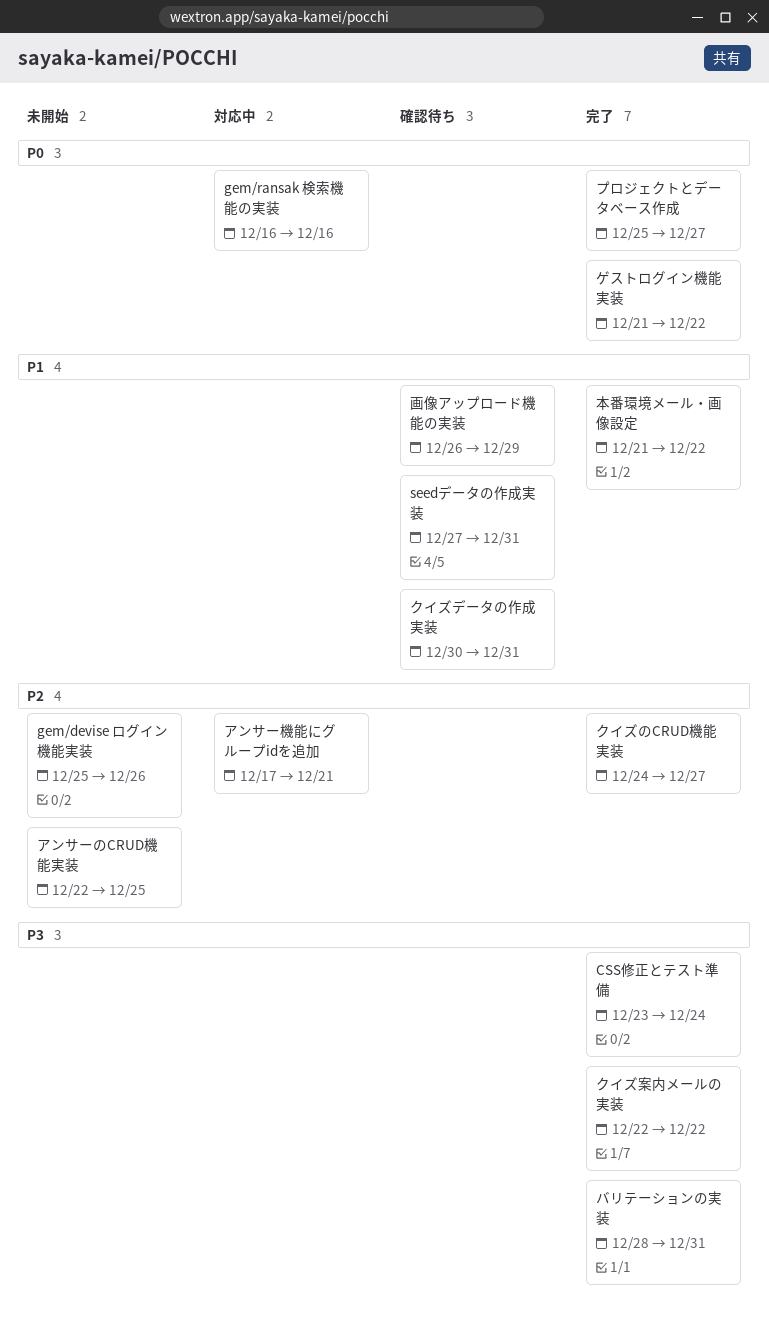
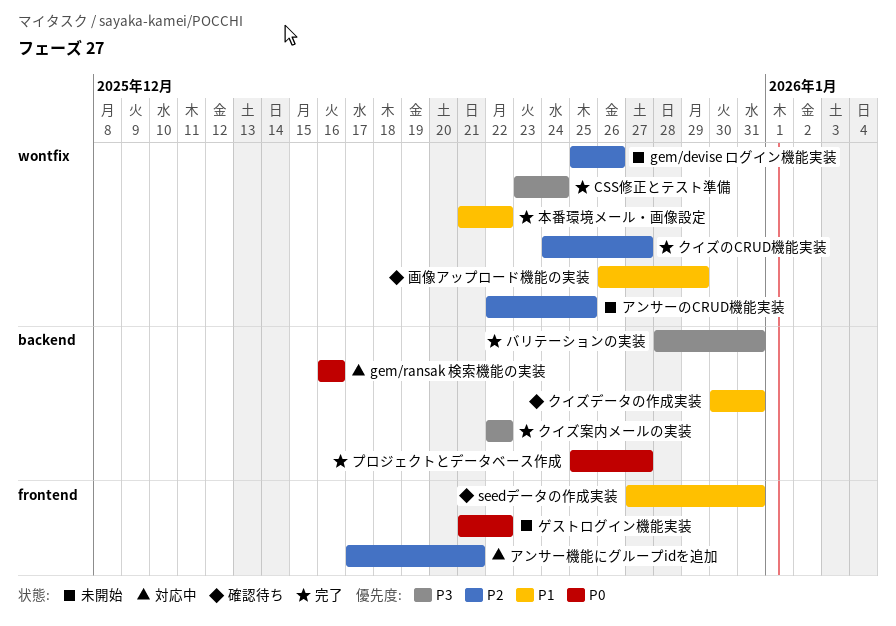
ゲストログイン機能実装, status: 完了 -> 未開始

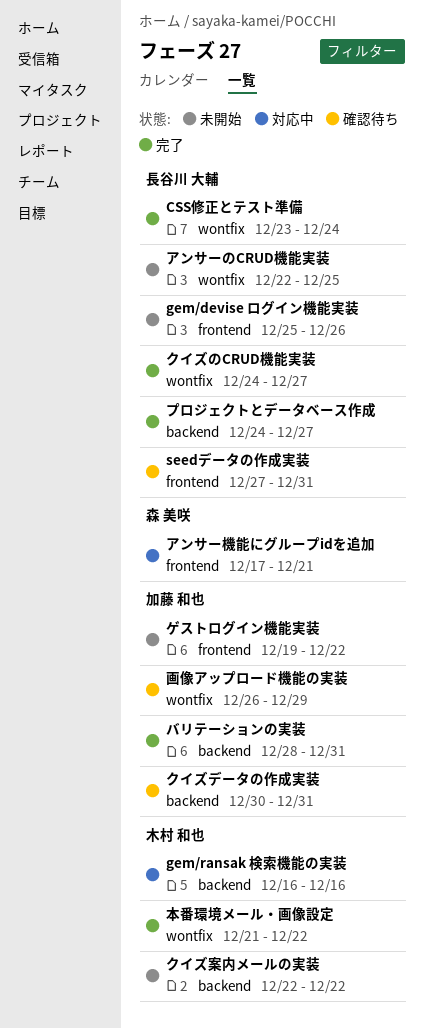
gem/devise ログイン機能実装, label: wontfix -> frontend
クイズ案内メールの実装, status: 完了 -> 未開始
ゲストログイン機能実装, start: Dec 21 -> Dec 19
プロジェクトとデータベース作成, start: Dec 25 -> Dec 24

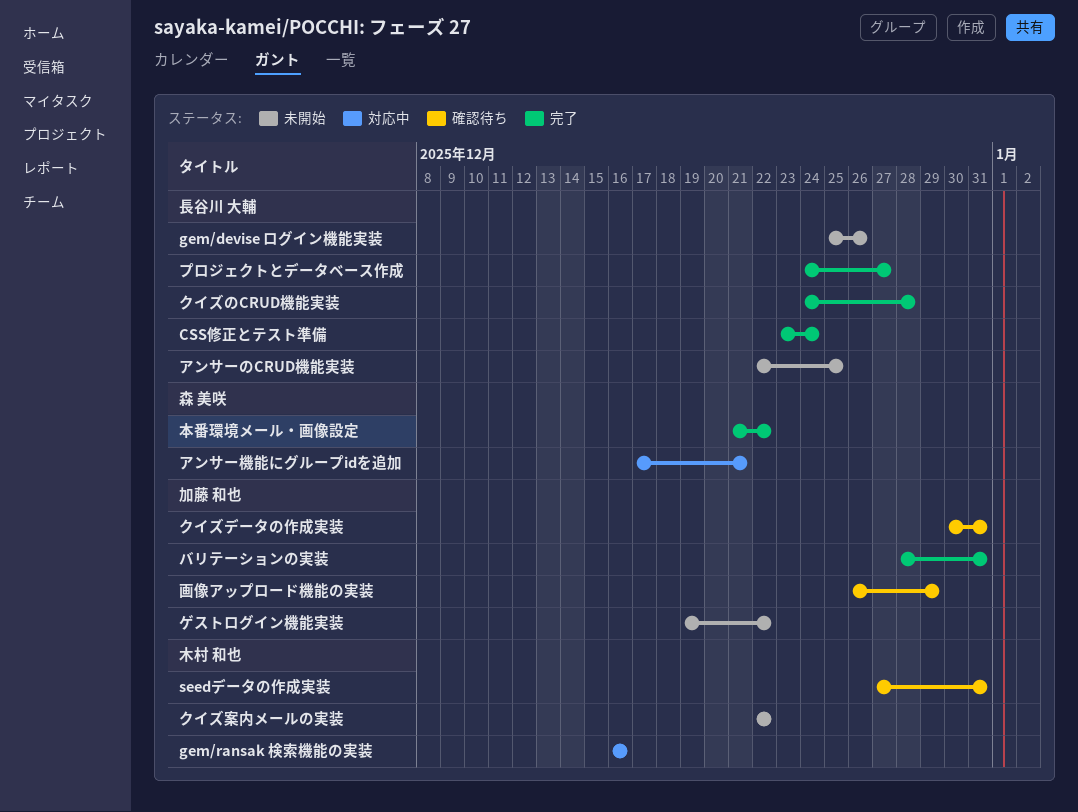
seedデータの作成実装, owner: 長谷川 大輔 -> 木村 和也
クイズのCRUD機能実装, due: Dec 27 -> Dec 28
本番環境メール・画像設定, owner: 木村 和也 -> 森 美咲

